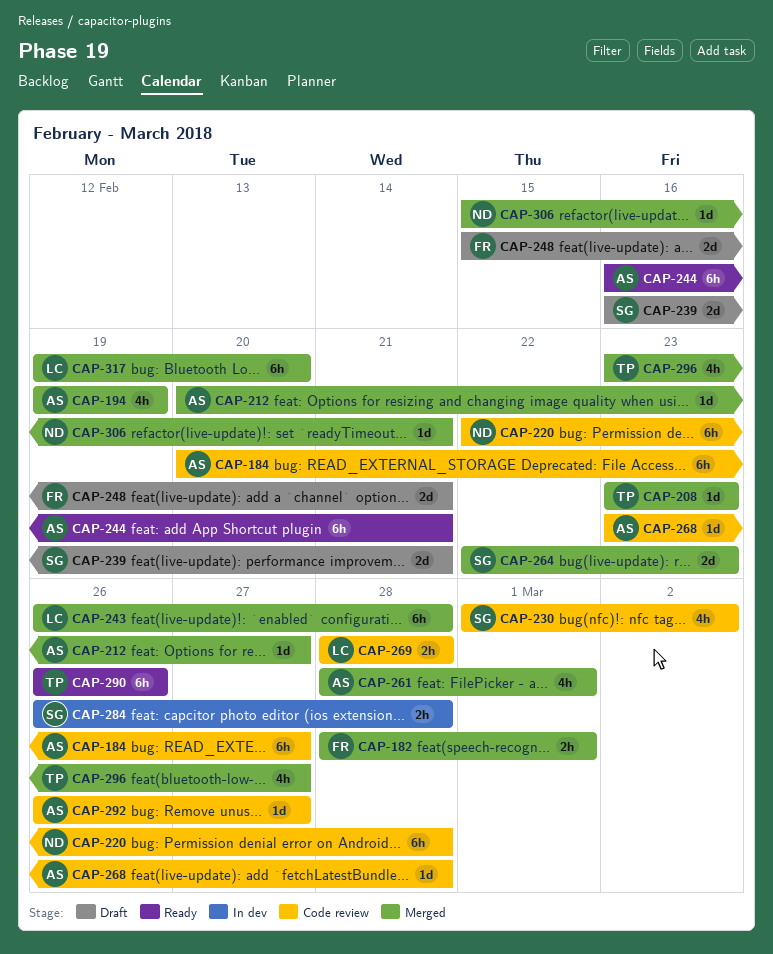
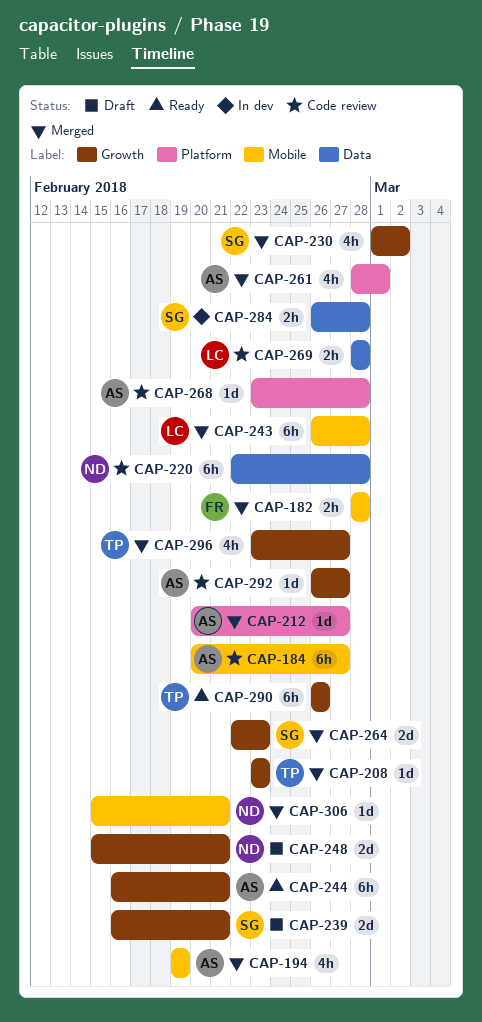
CAP-182, due: Mar 1 -> Feb 28
CAP-230, status: Code review -> Merged
CAP-248, owner: FR -> ND
CAP-317: present -> none

